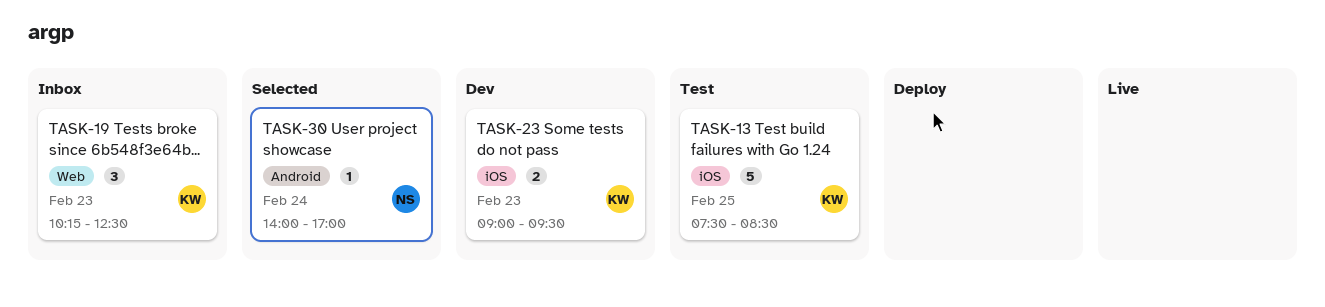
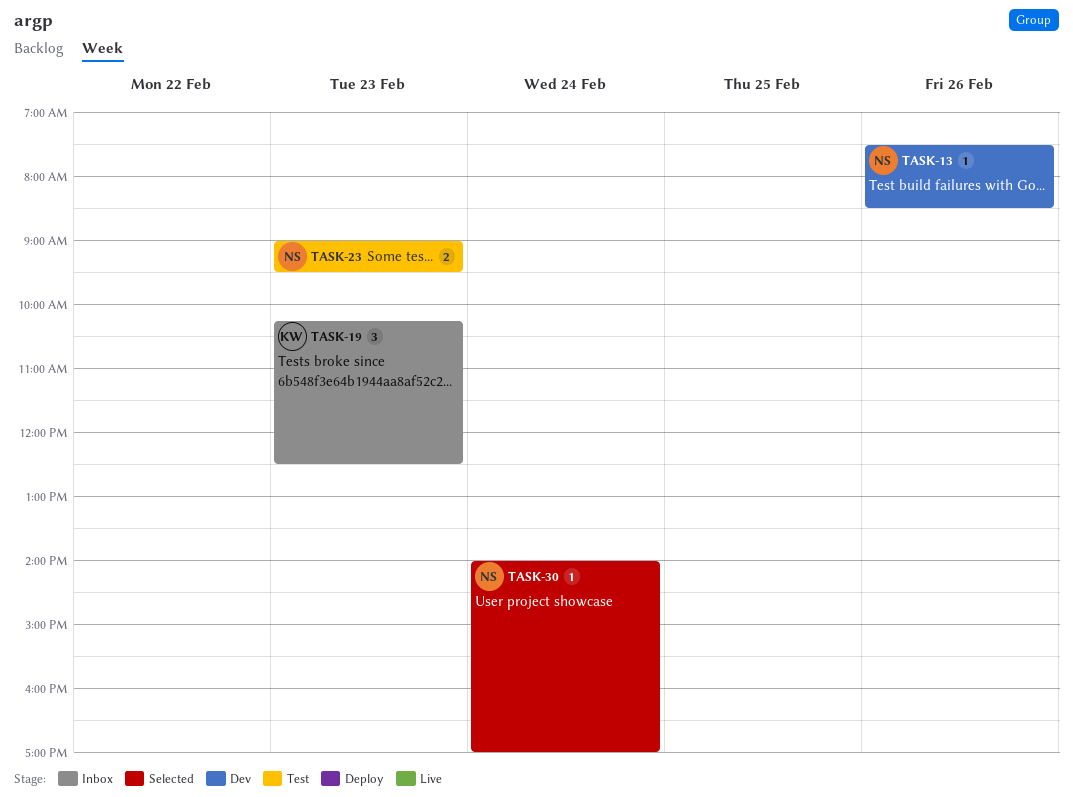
TASK-13, status: Test -> Dev
TASK-13, owner: KW -> NS
TASK-13, estimate: 5 -> 1
TASK-13, day: Feb 25 -> Feb 26
TASK-23, status: Dev -> Test
TASK-23, owner: KW -> NS

